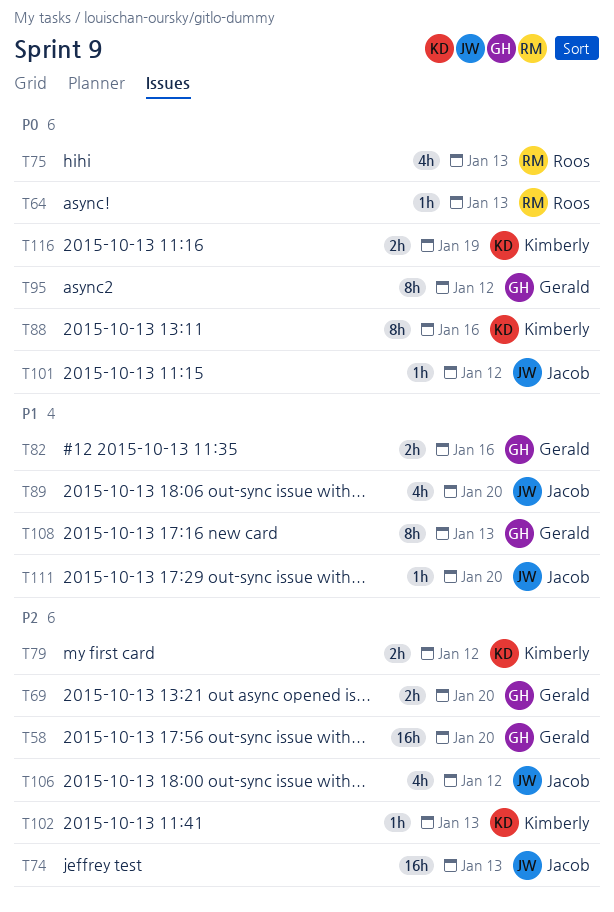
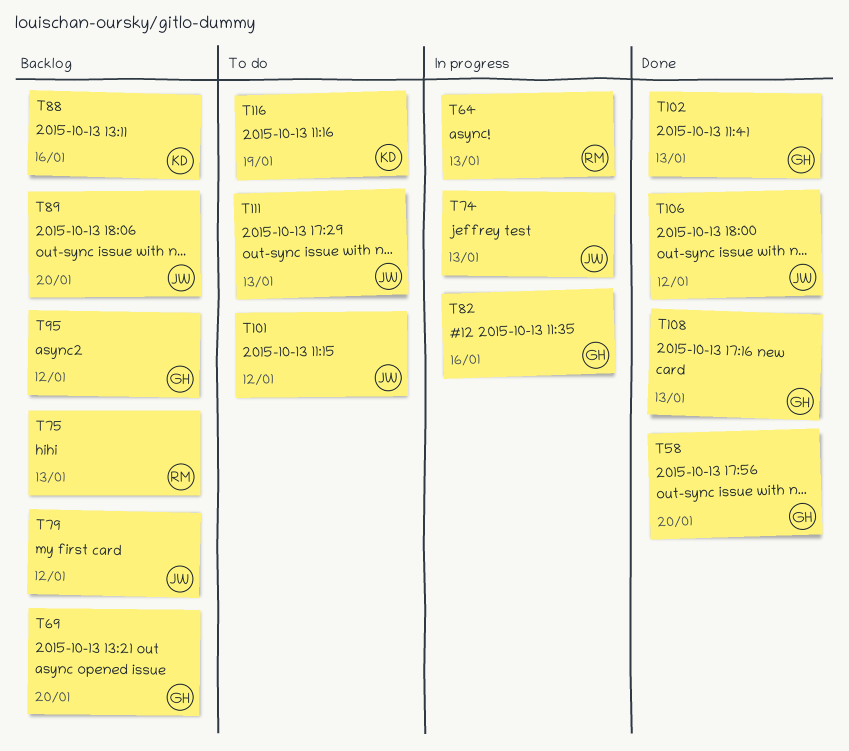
T79, owner: Kimberly -> Jacob
T102, owner: Kimberly -> Gerald
T111, due: Jan 20 -> Jan 13

